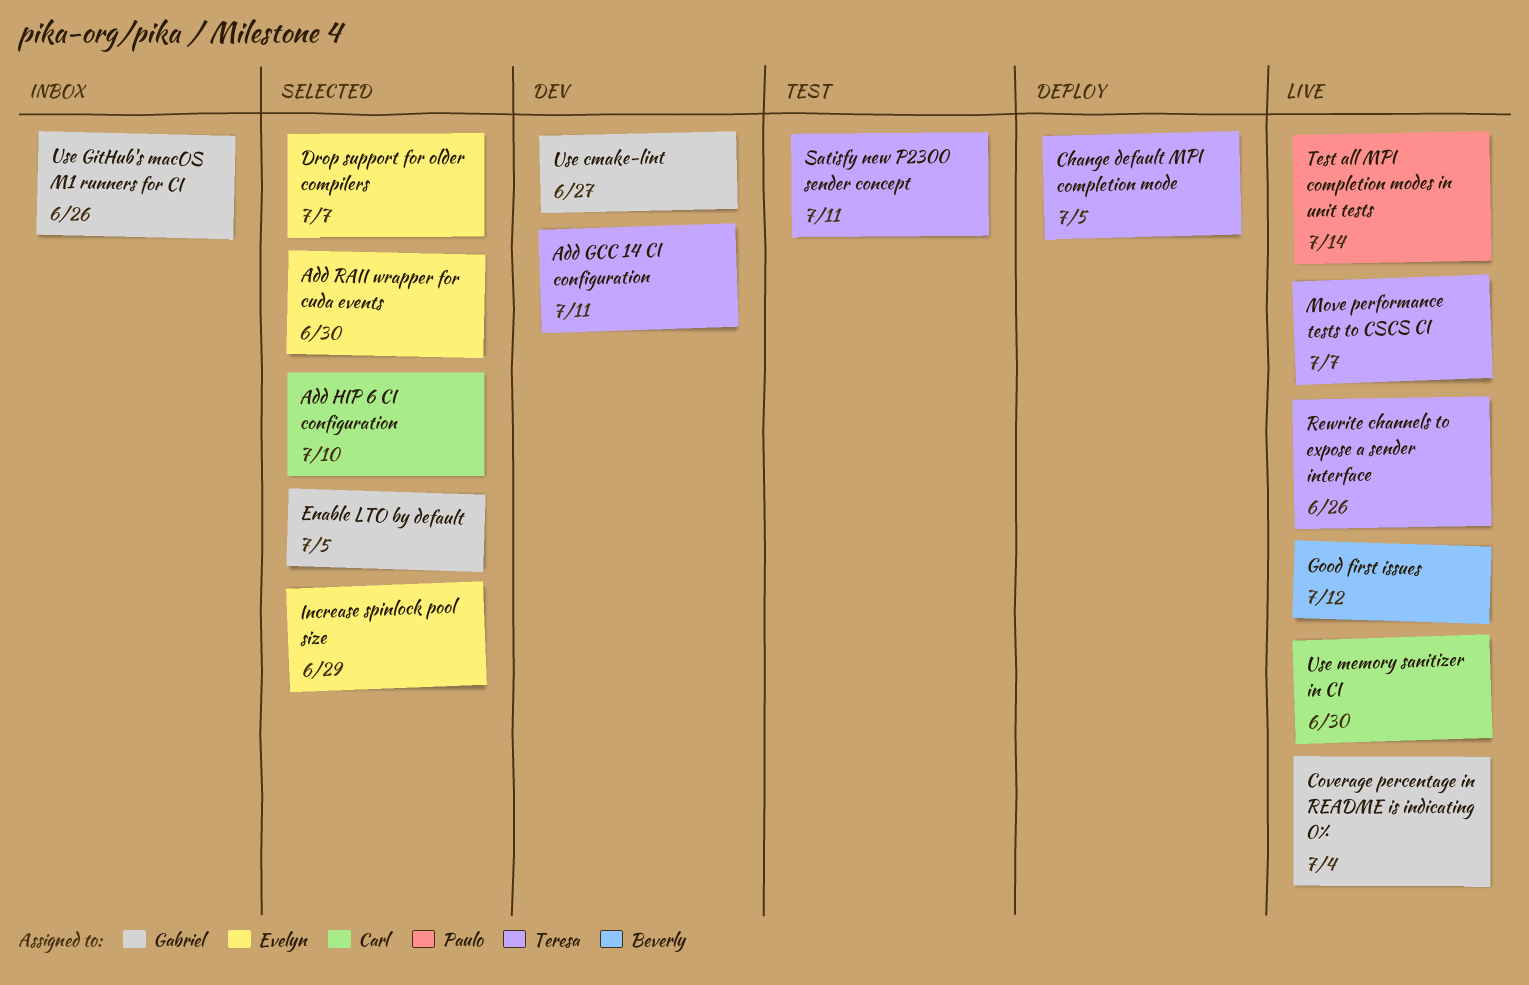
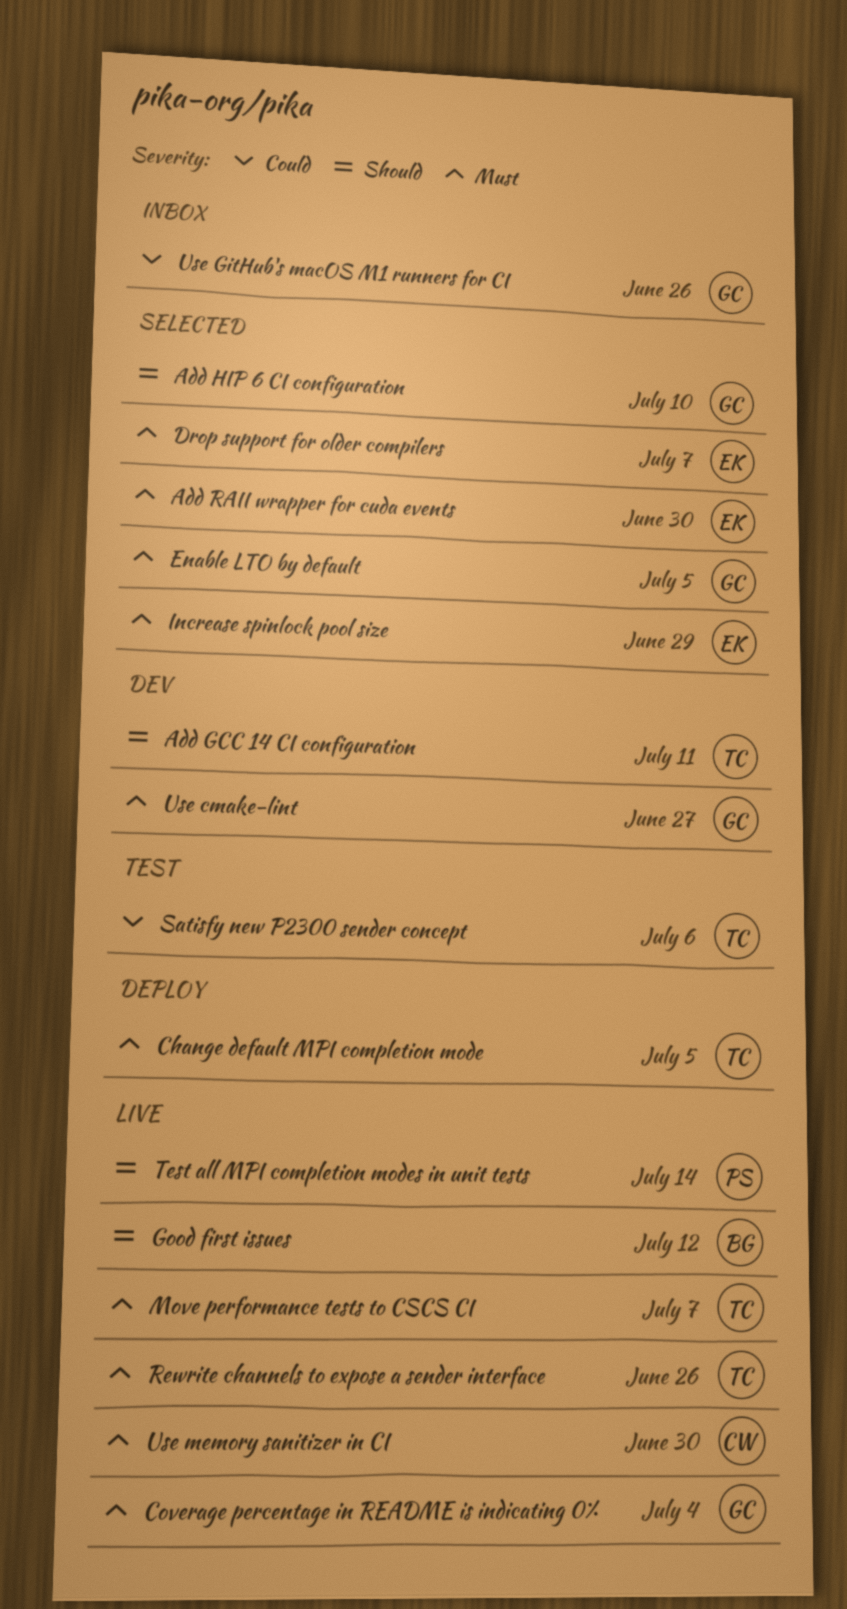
Add HIP 6 CI configuration, owner: Carl -> Gabriel
Satisfy new P2300 sender concept, due: Jul 11 -> Jul 6

